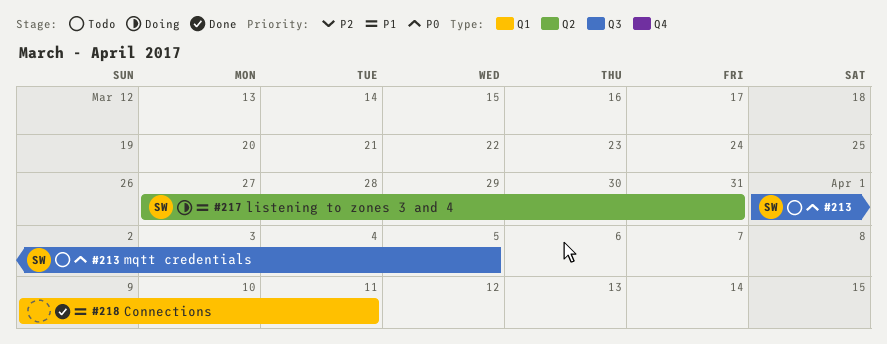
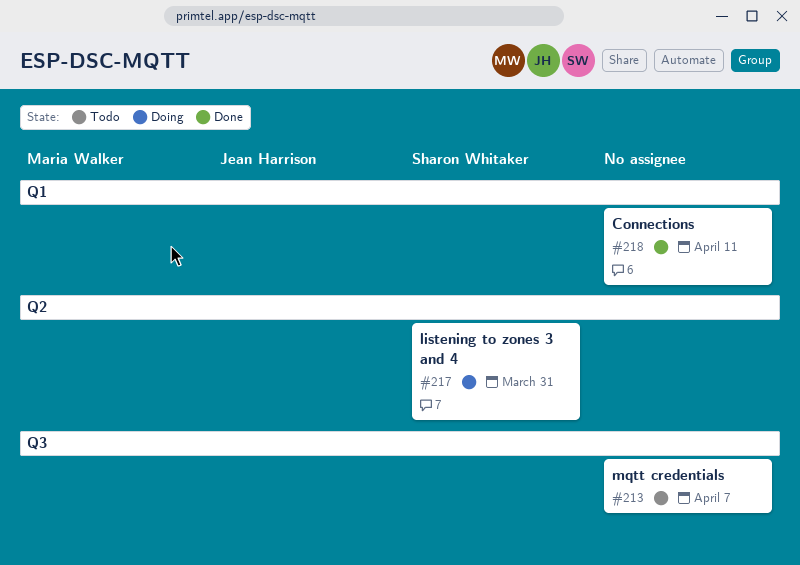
#213, owner: Sharon Whitaker -> none
#213, due: Apr 5 -> Apr 7

